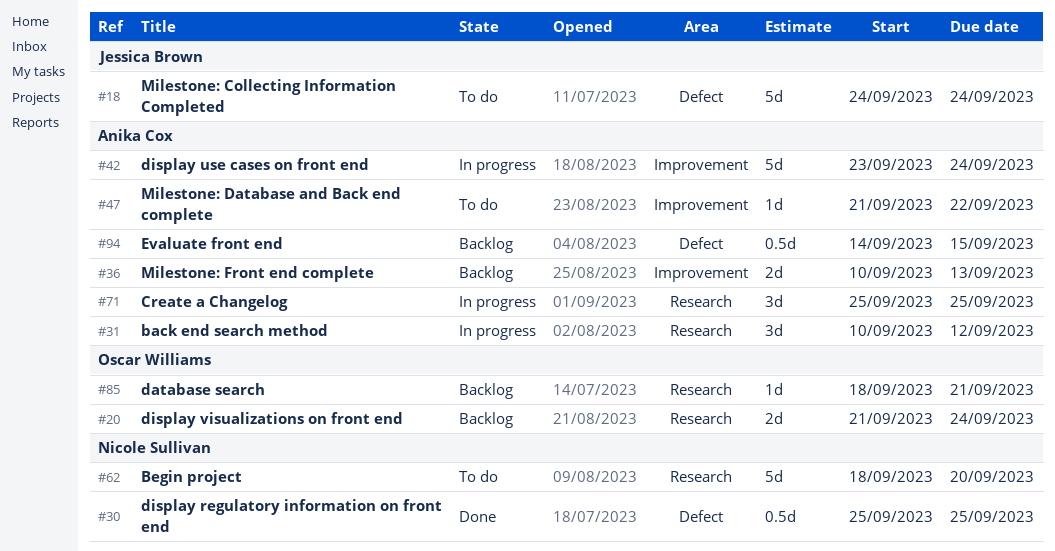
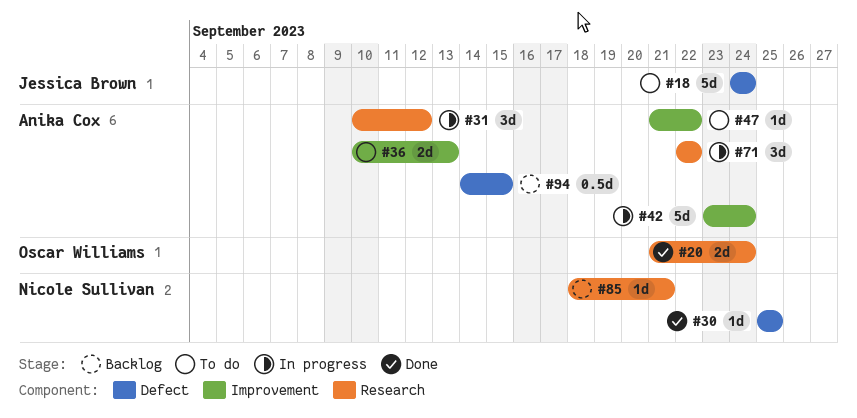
#20, status: Backlog -> Done
#30, estimate: 0.5d -> 1d
#36, status: Backlog -> To do
#62: present -> none
#71, start: Sep 25 -> Sep 22
#71, due: Sep 25 -> Sep 22
#85, owner: Oscar Williams -> Nicole Sullivan

